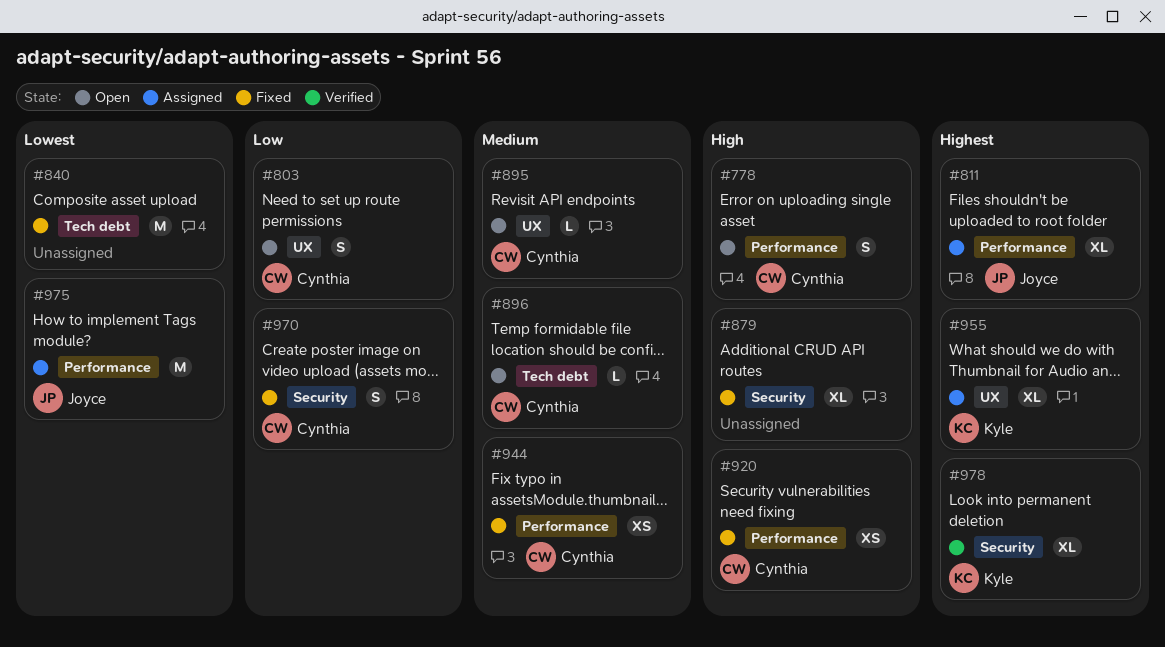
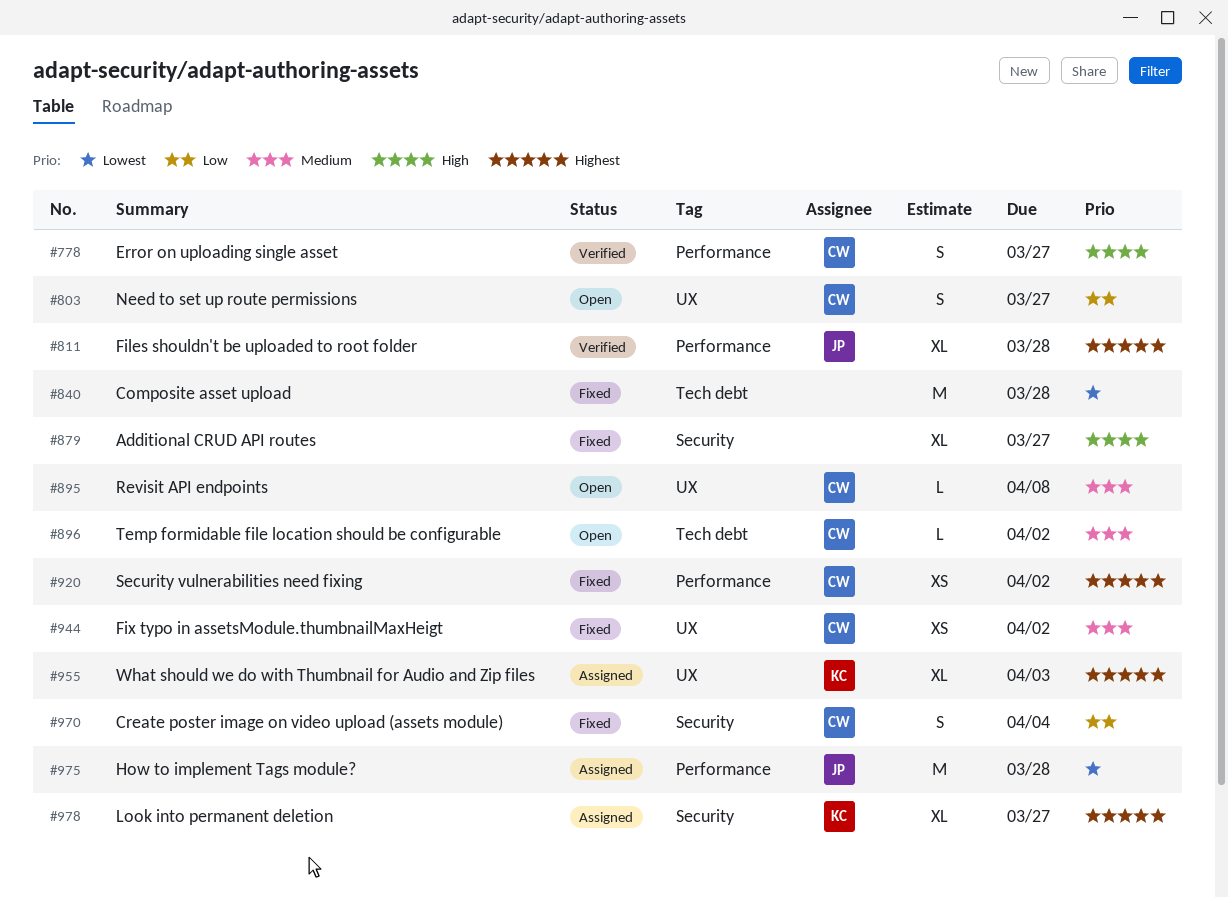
#778, status: Open -> Verified
#811, status: Assigned -> Verified
#920, priority: High -> Highest
#944, label: Performance -> UX
#978, status: Verified -> Assigned

